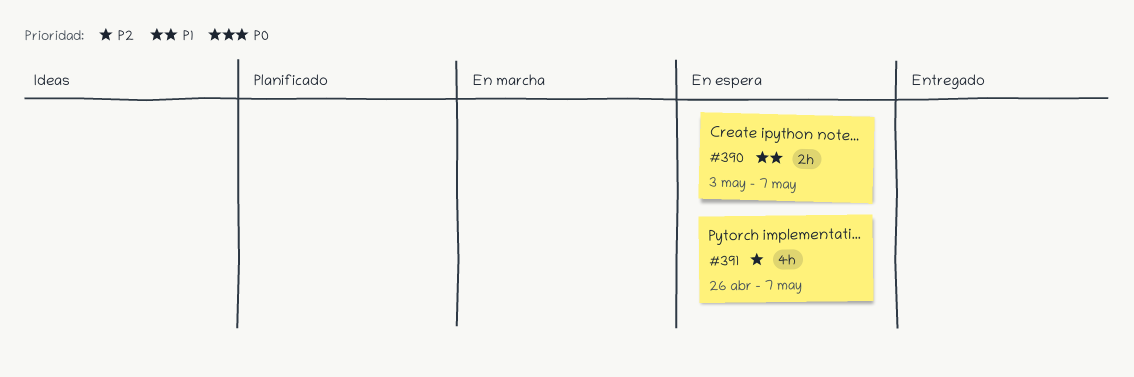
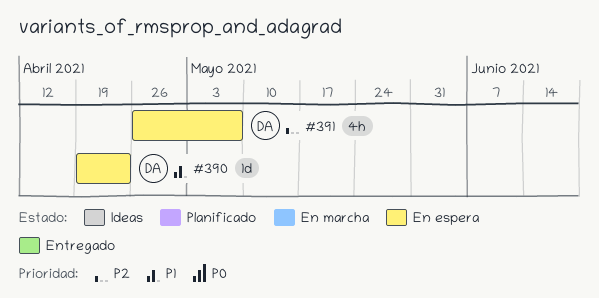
#390, estimate: 2h -> 1d
#390, start: May 3 -> Apr 19
#390, due: May 7 -> Apr 23

